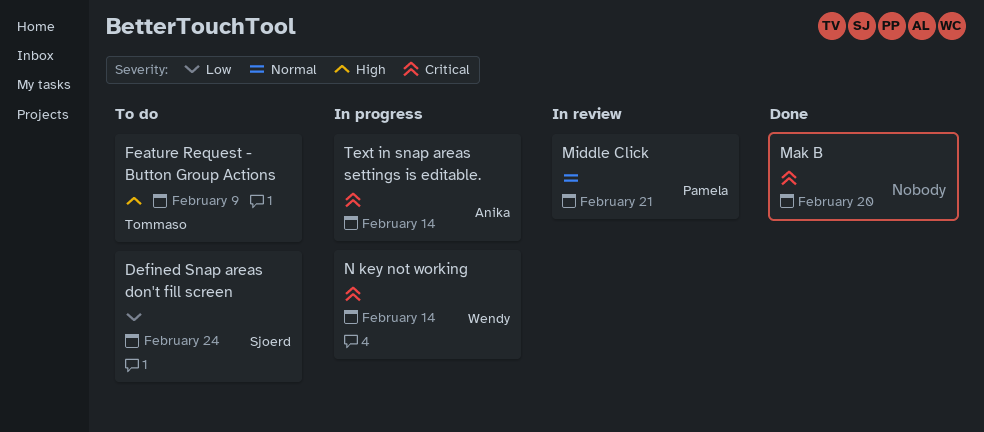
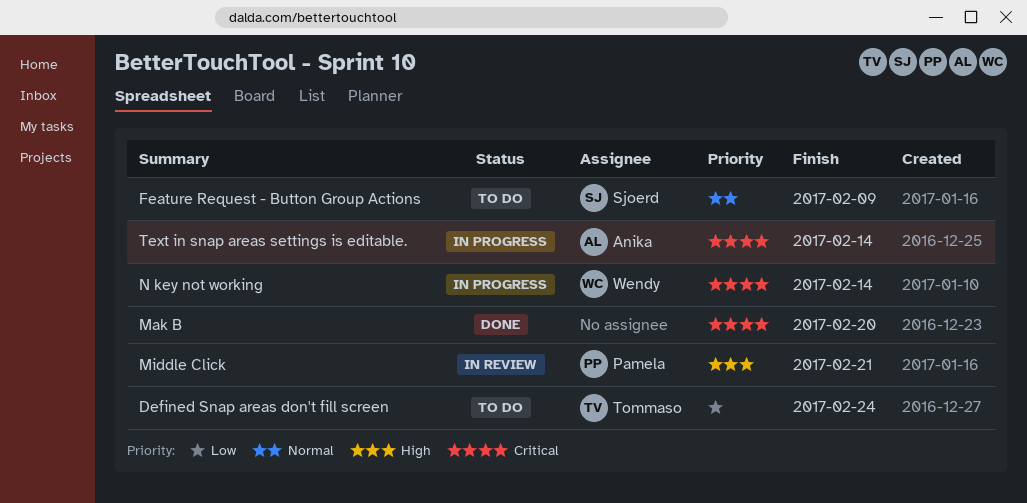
Defined Snap areas don't fill screen, owner: Sjoerd -> Tommaso
Feature Request - Button Group Actions, owner: Tommaso -> Sjoerd
Feature Request - Button Group Actions, priority: High -> Normal
Middle Click, priority: Normal -> High

